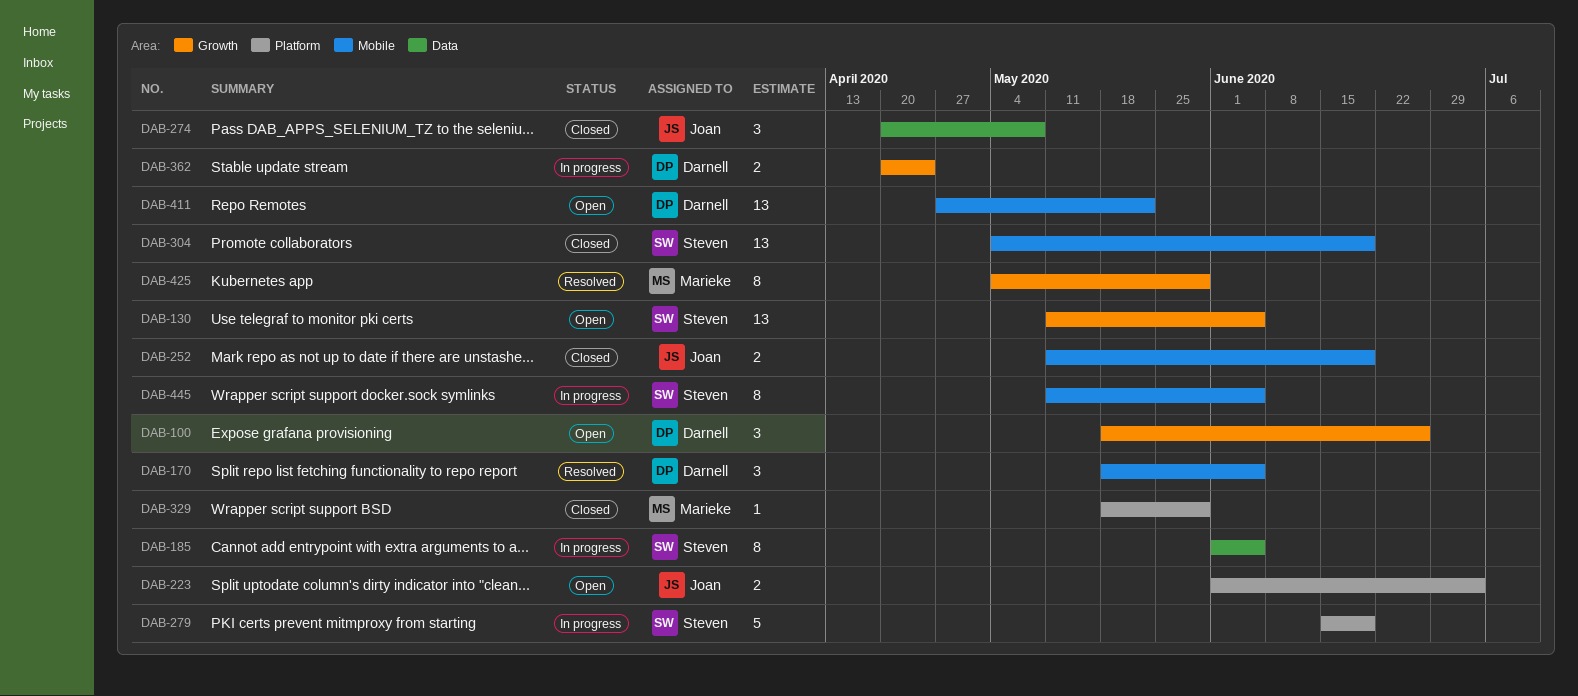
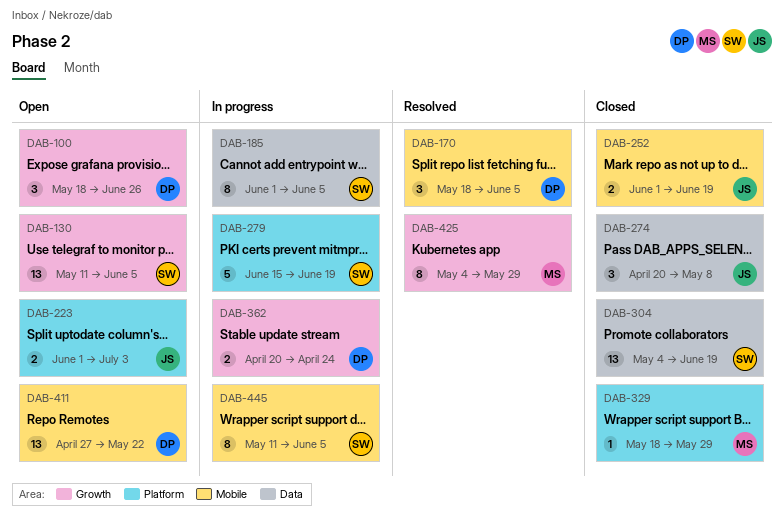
DAB-252, start: May 11 -> Jun 1
DAB-304, label: Mobile -> Data

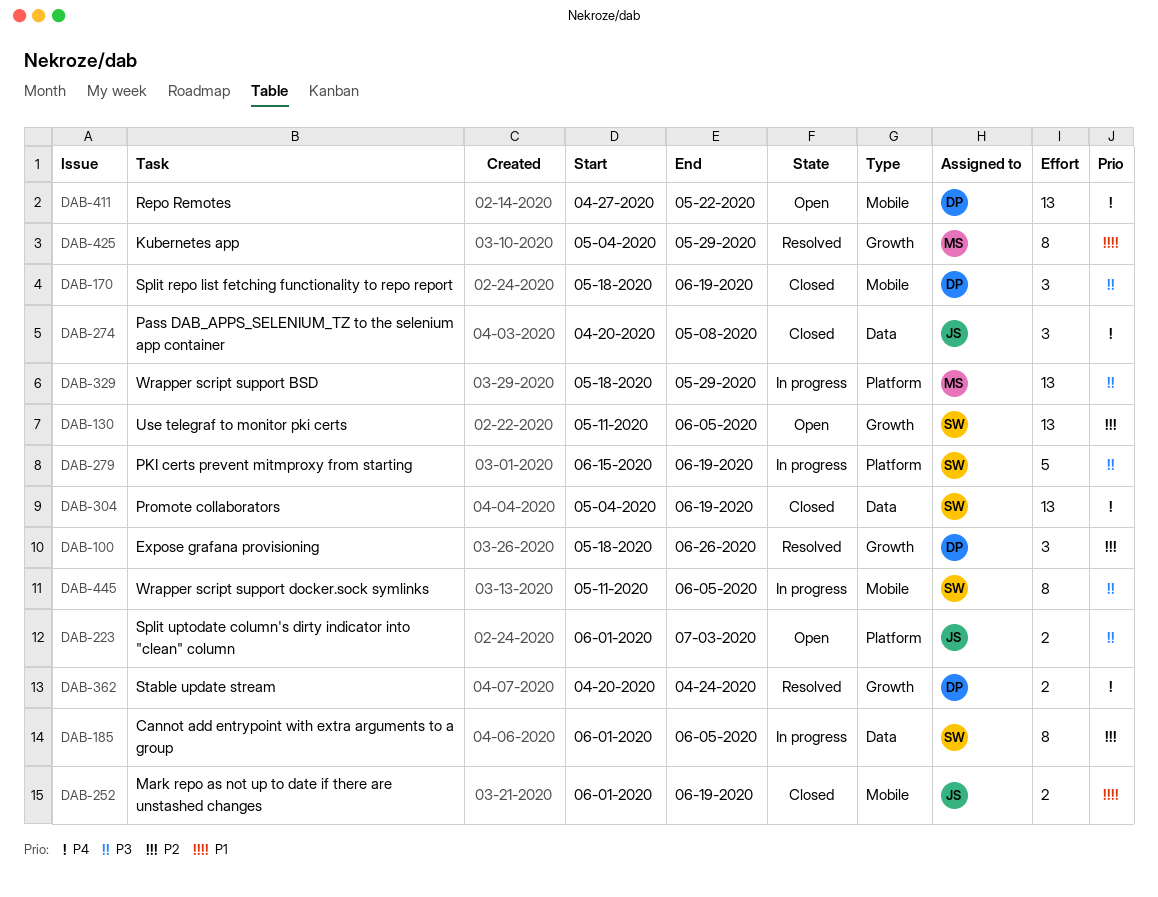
DAB-100, status: Open -> Resolved
DAB-170, status: Resolved -> Closed
DAB-170, due: Jun 5 -> Jun 19
DAB-329, status: Closed -> In progress
DAB-329, estimate: 1 -> 13
DAB-362, status: In progress -> Resolved

